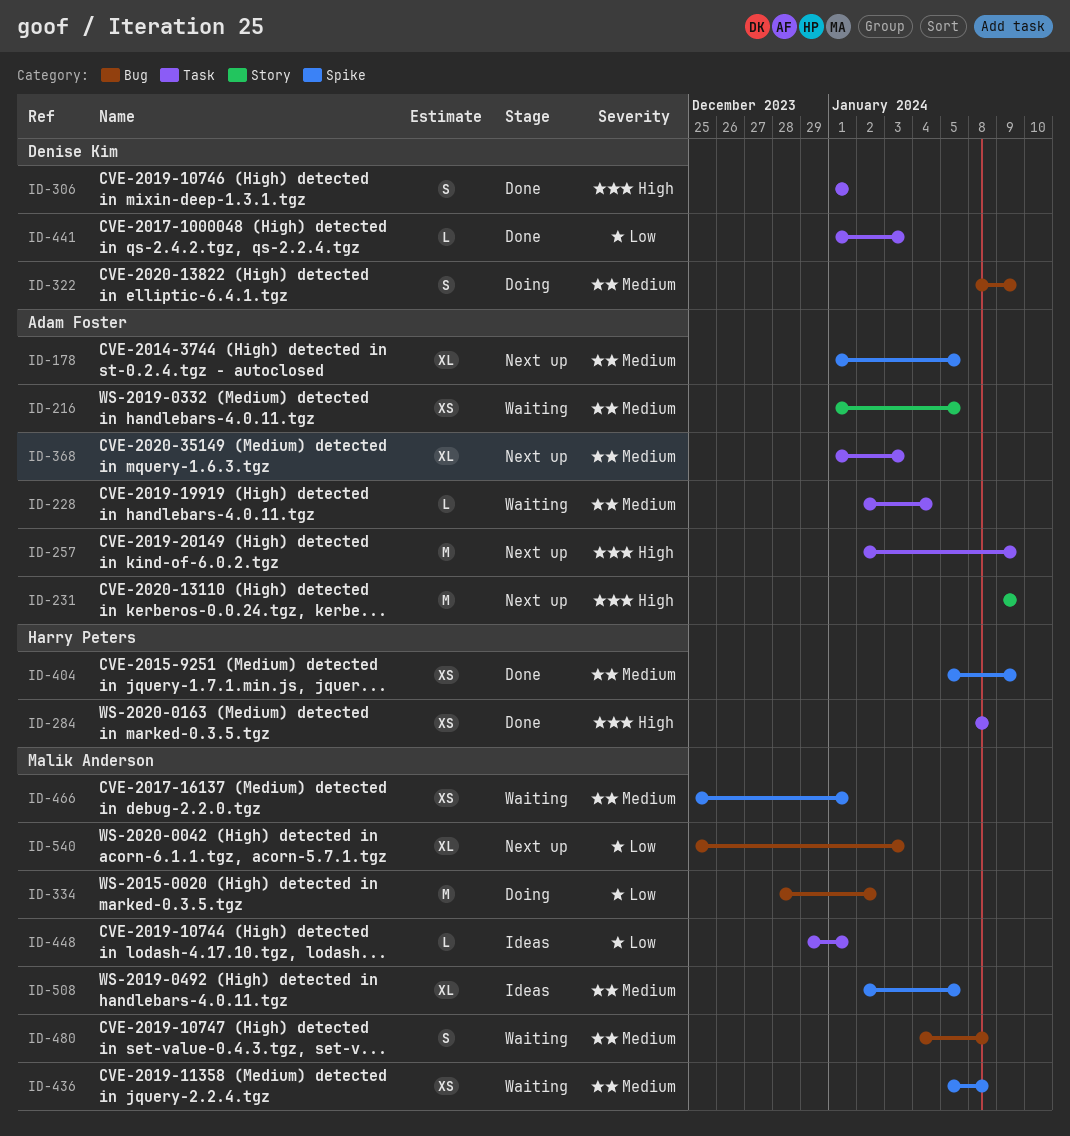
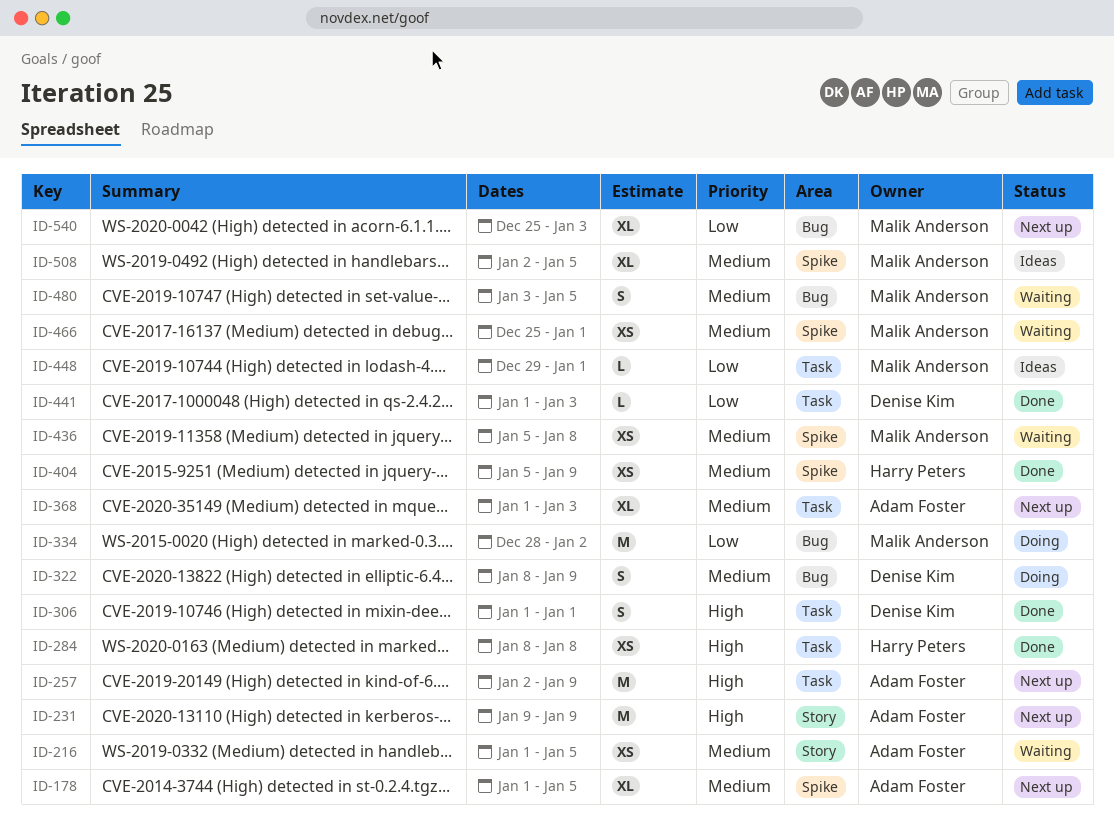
ID-228: present -> none
ID-480, start: Jan 4 -> Jan 3
ID-480, due: Jan 8 -> Jan 5

